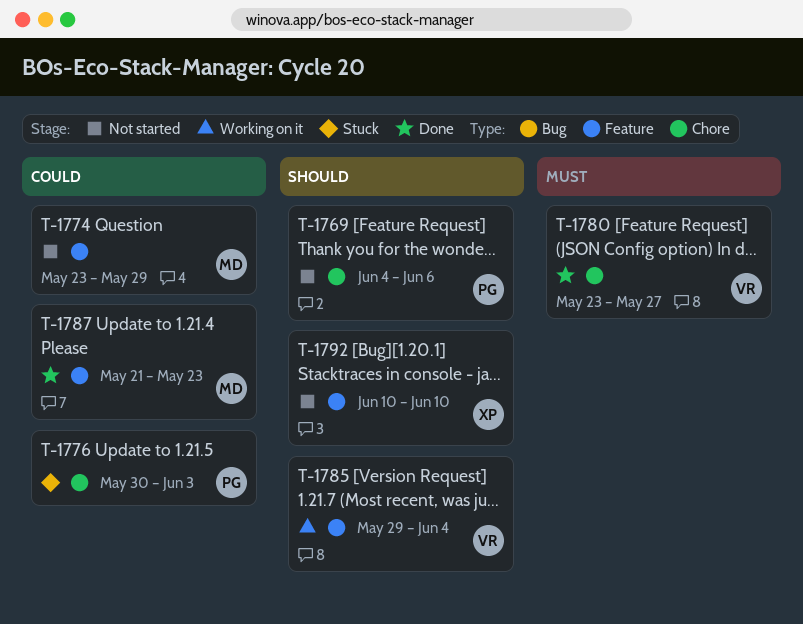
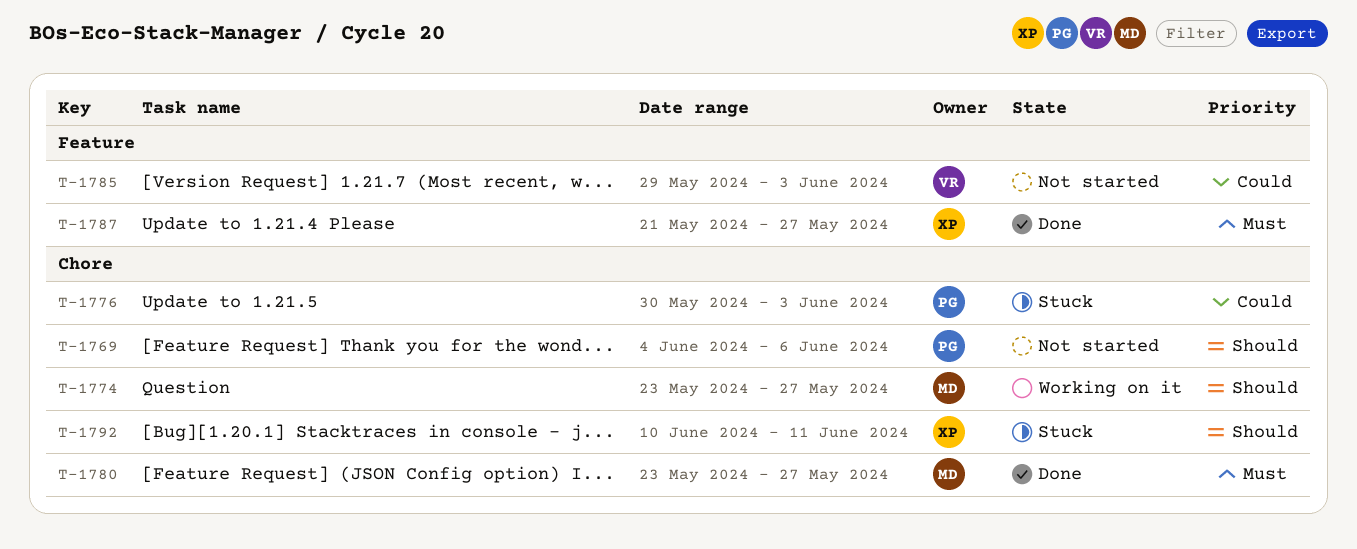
T-1774, status: Not started -> Working on it
T-1774, priority: Could -> Should
T-1774, label: Feature -> Chore
T-1774, due: May 29 -> May 27
T-1780, owner: VR -> MD
T-1785, status: Working on it -> Not started
T-1785, priority: Should -> Could
T-1785, due: Jun 4 -> Jun 3
T-1787, owner: MD -> XP
T-1787, priority: Could -> Must
T-1787, due: May 23 -> May 27
T-1792, status: Not started -> Stuck
T-1792, label: Feature -> Chore
T-1792, due: Jun 10 -> Jun 11

